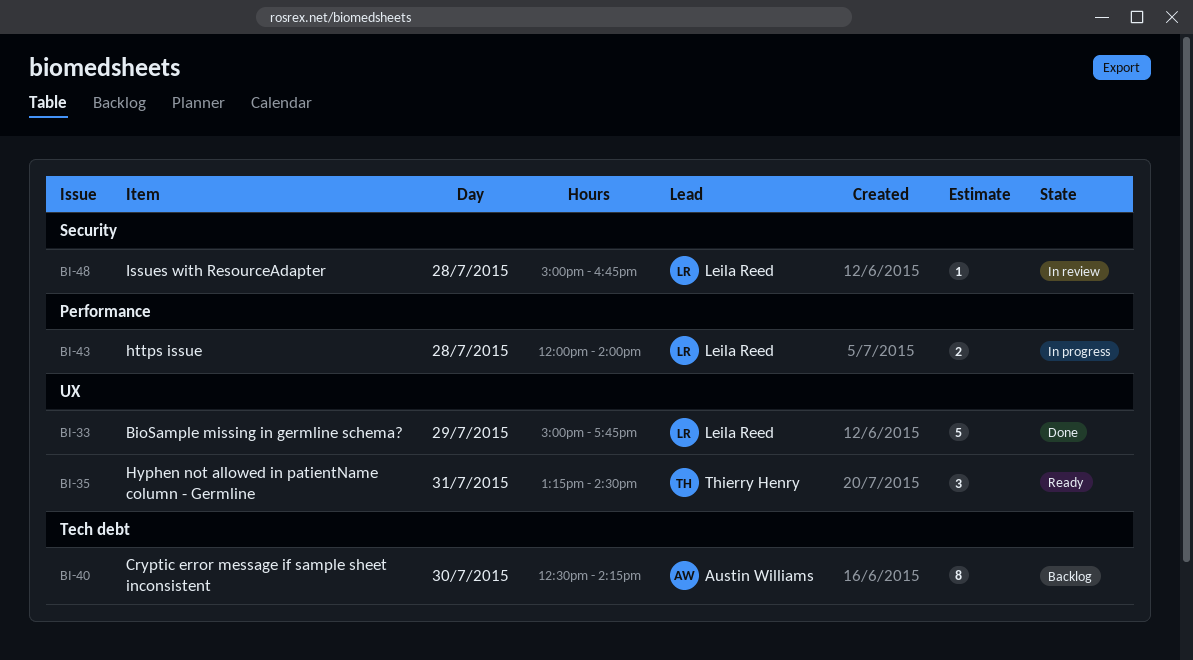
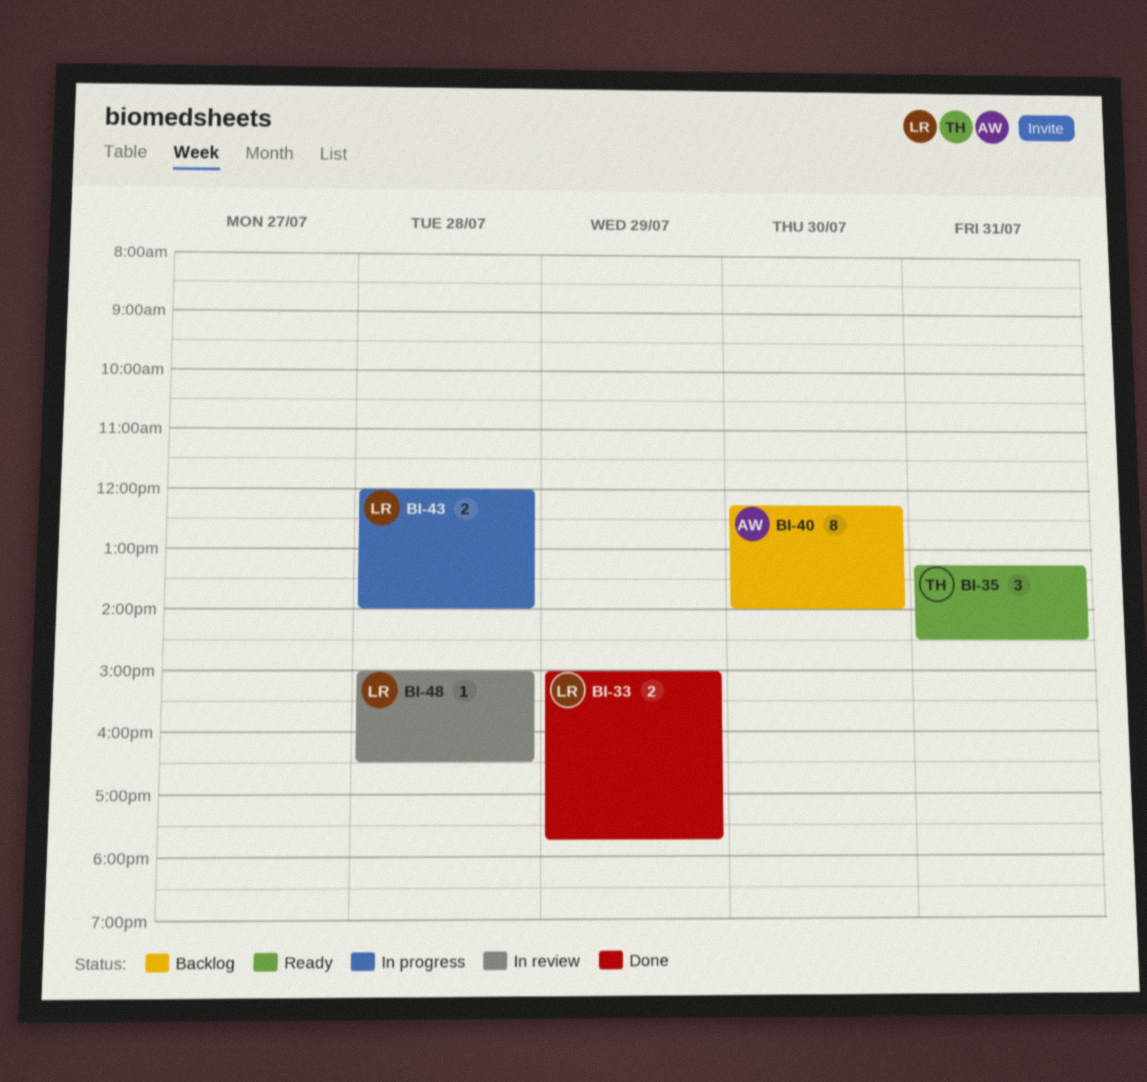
BI-33, estimate: 5 -> 2
BI-40, begins: 12:30 -> 12:15
BI-40, ends: 14:15 -> 14:00
BI-48, ends: 16:45 -> 16:30

